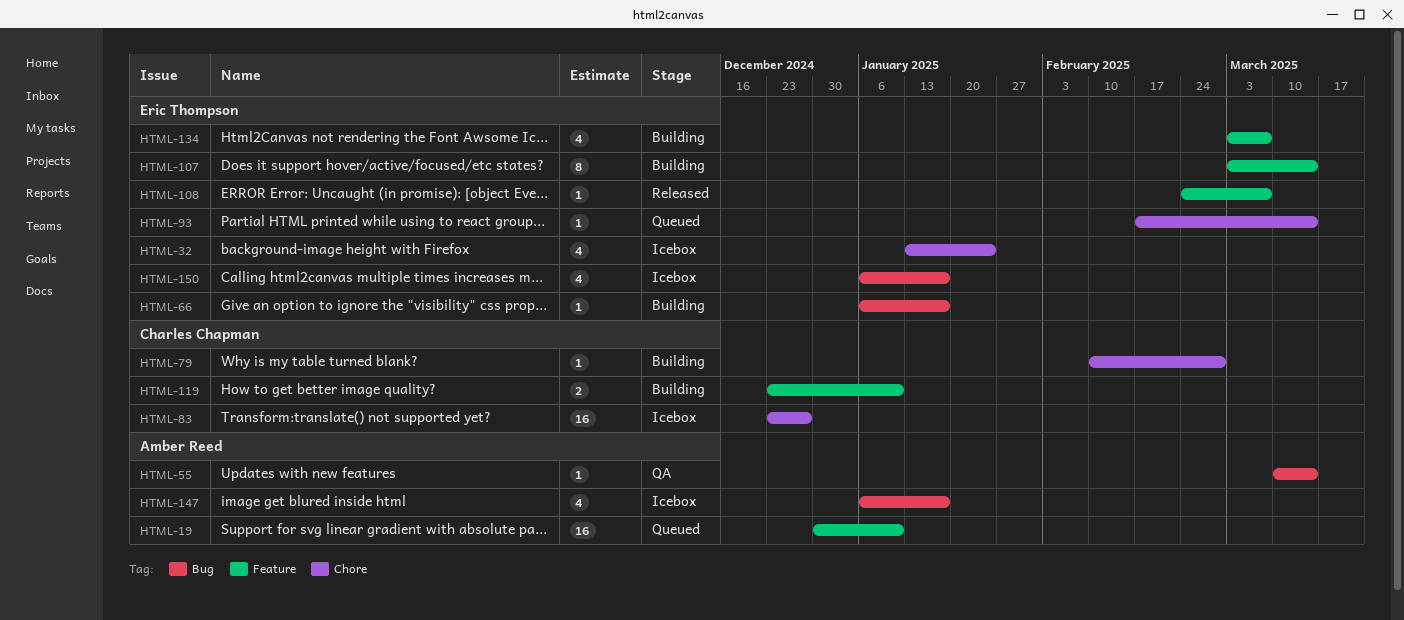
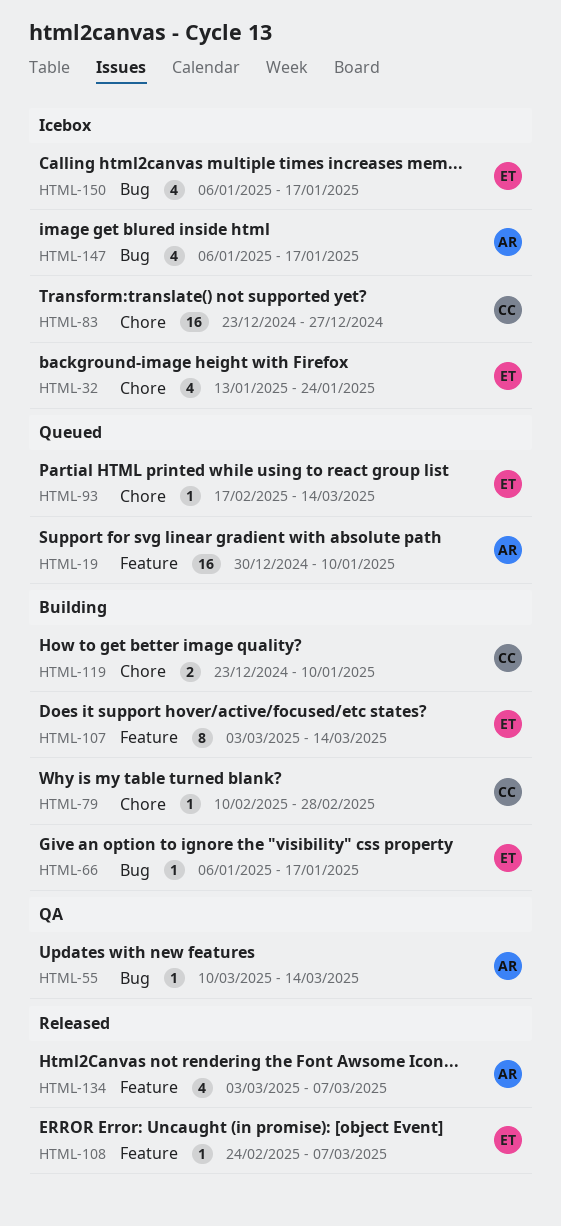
HTML-119, label: Feature -> Chore
HTML-134, status: Building -> Released
HTML-134, owner: Eric Thompson -> Amber Reed

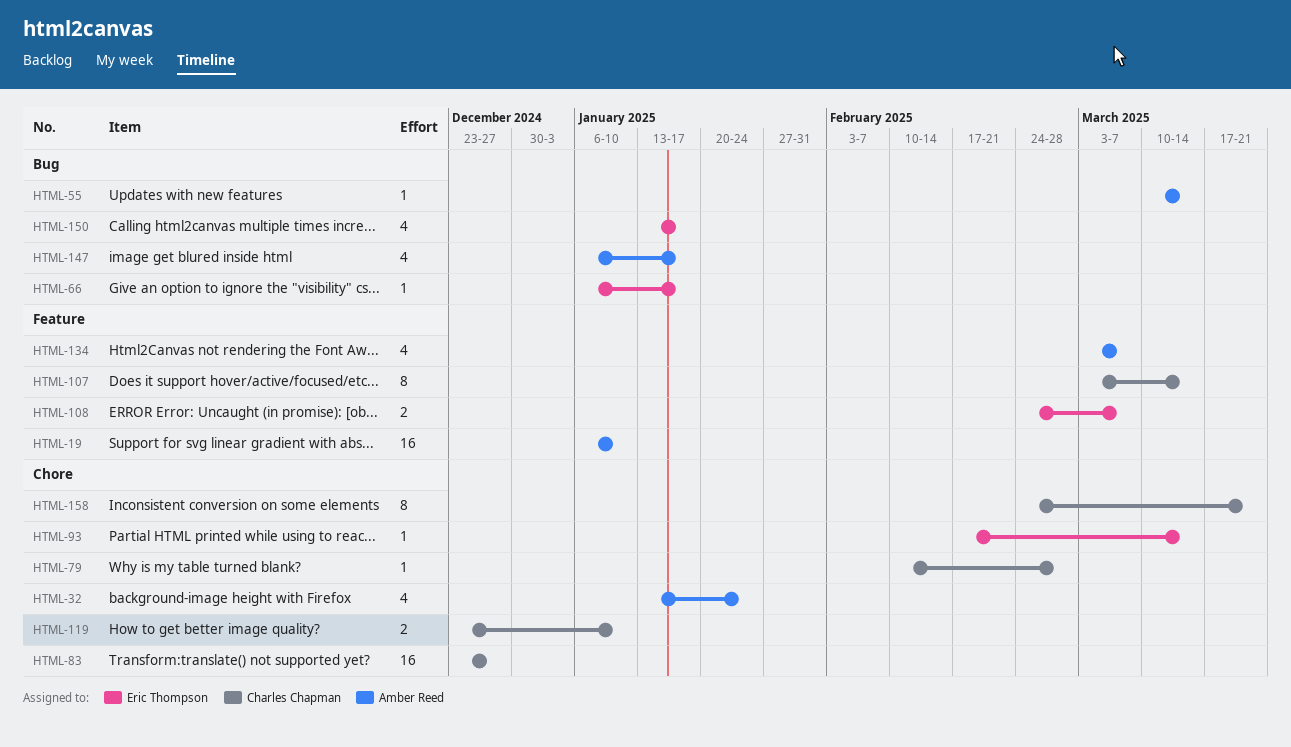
HTML-19, start: Dec 30 -> Jan 6
HTML-32, owner: Eric Thompson -> Amber Reed
HTML-107, owner: Eric Thompson -> Charles Chapman
HTML-108, estimate: 1 -> 2
HTML-150, start: Jan 6 -> Jan 13
HTML-158: none -> present

